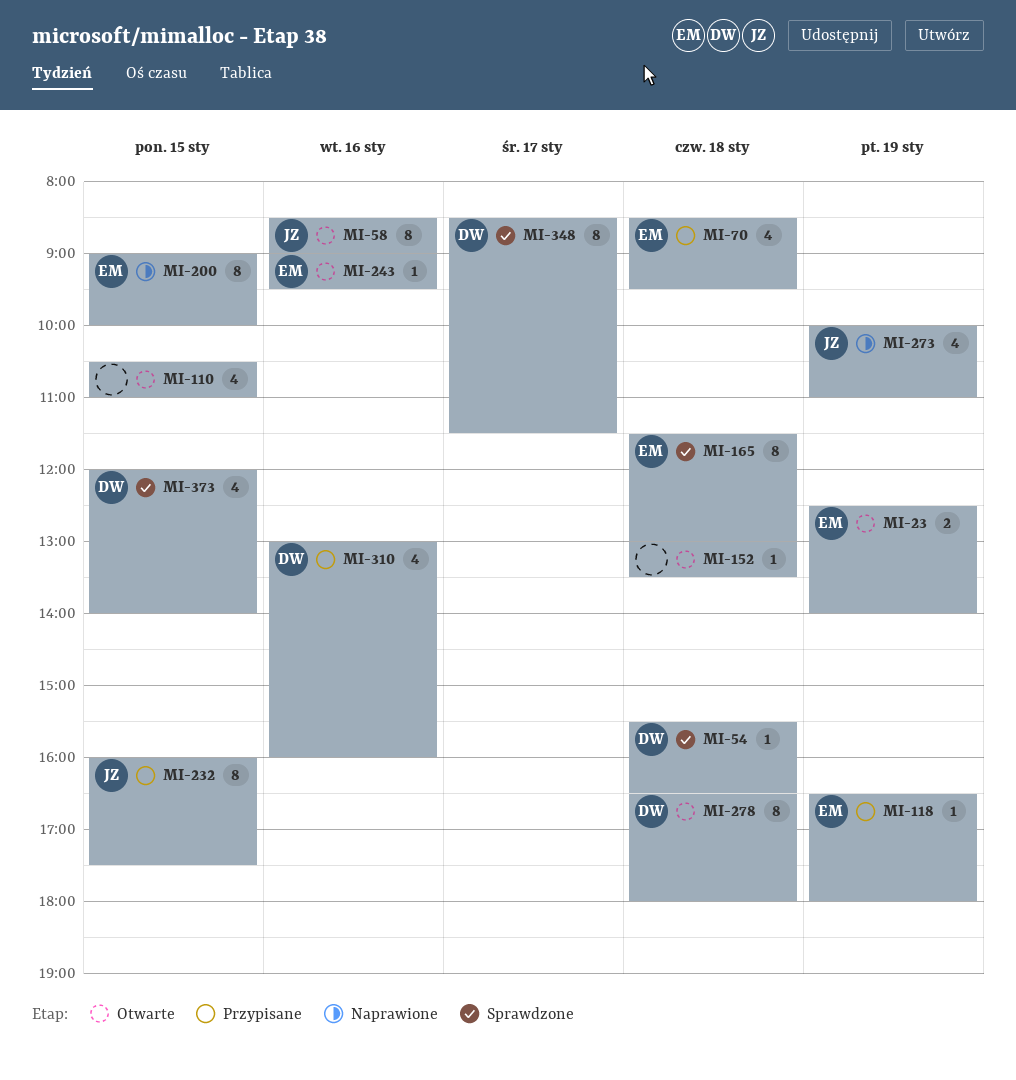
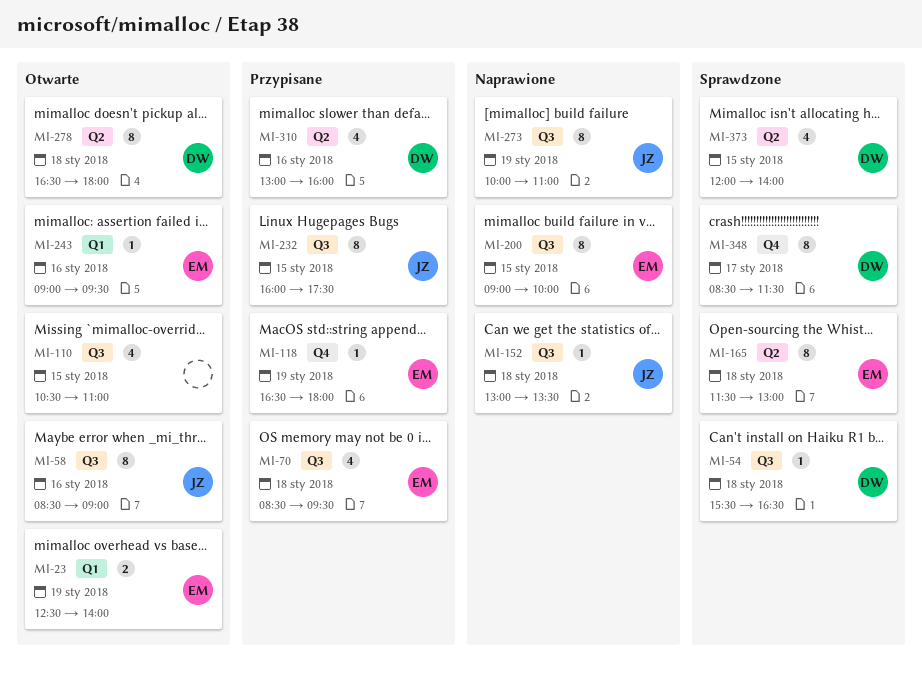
MI-152, status: Otwarte -> Naprawione
MI-152, owner: none -> JZ
MI-273, estimate: 4 -> 8

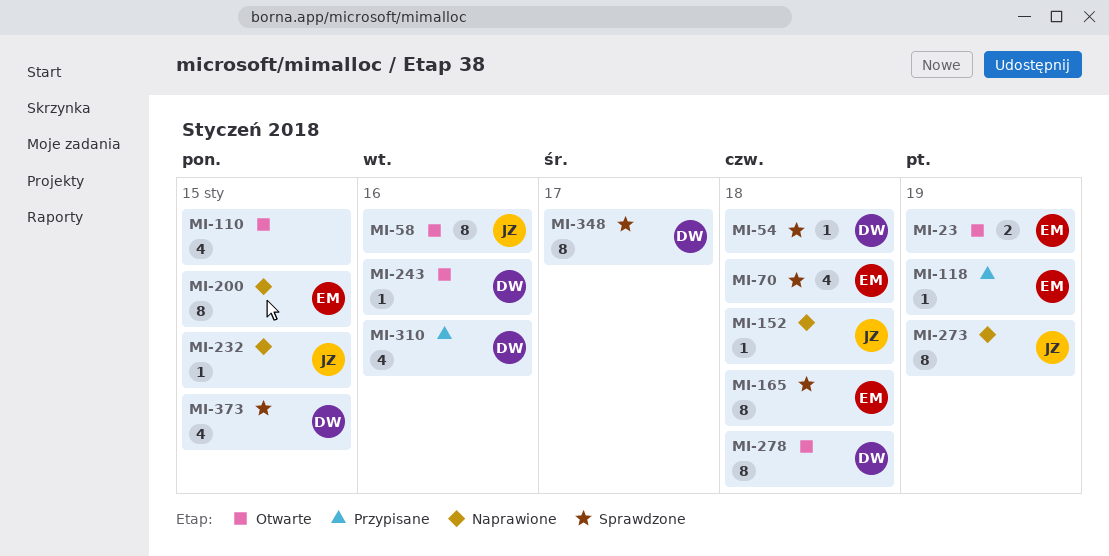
MI-70, status: Przypisane -> Sprawdzone
MI-232, status: Przypisane -> Naprawione
MI-232, estimate: 8 -> 1
MI-243, owner: EM -> DW

